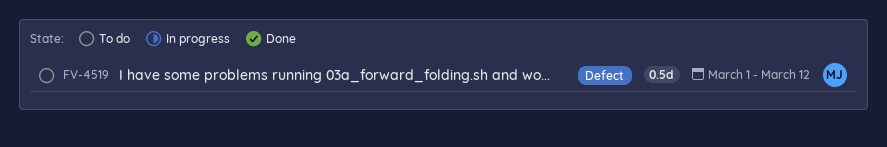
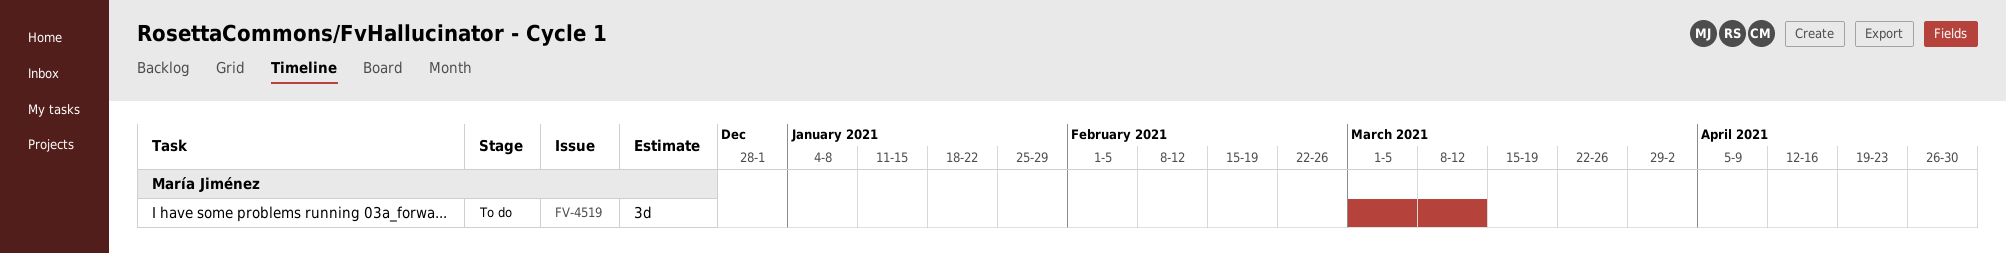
FV-4519, estimate: 0.5d -> 3d

